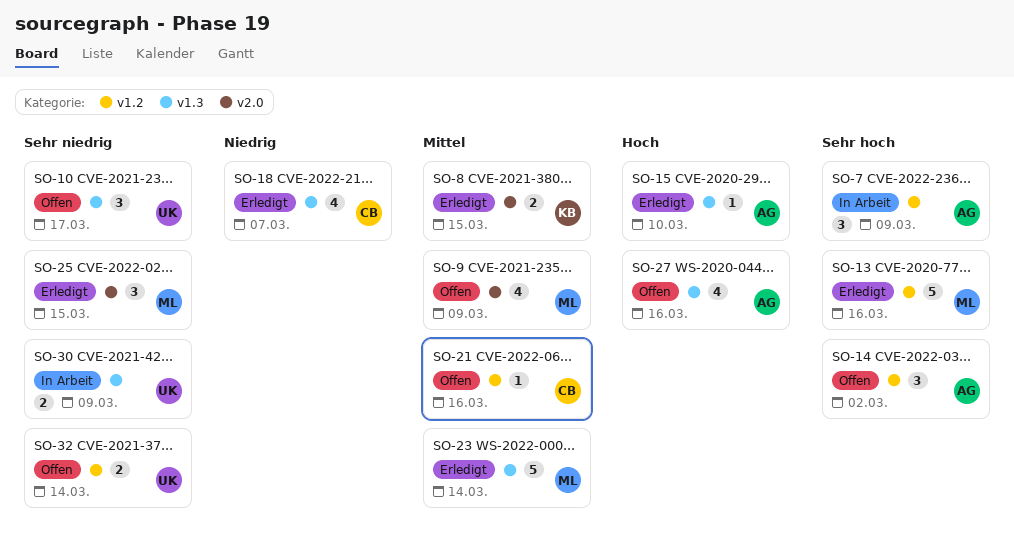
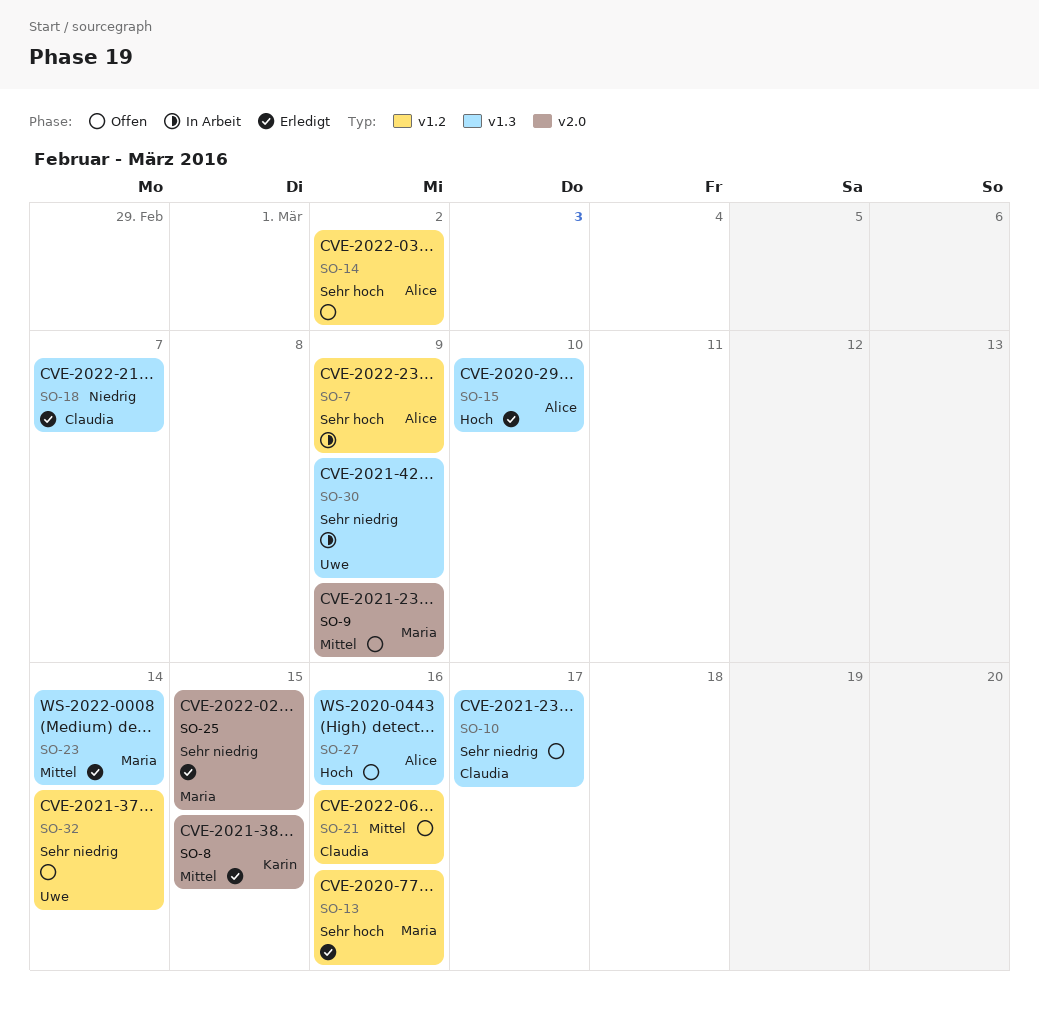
SO-10, owner: Uwe -> Claudia

